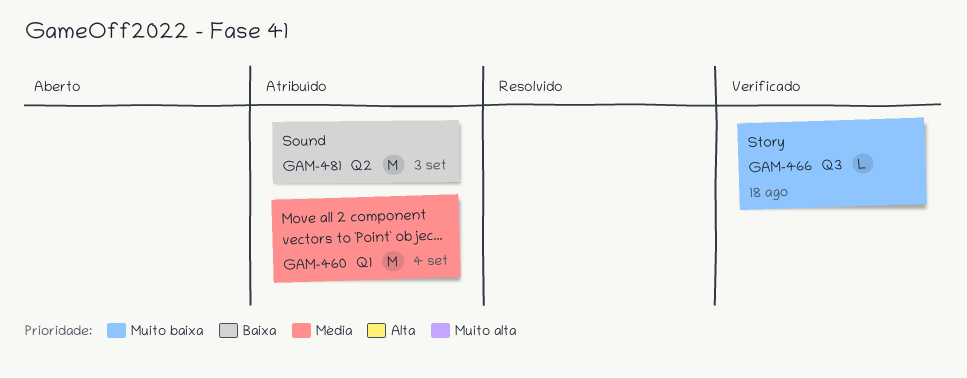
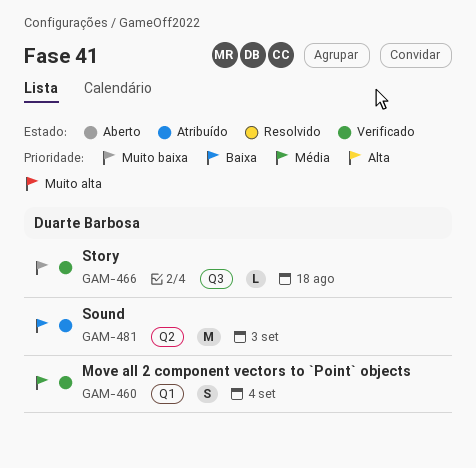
GAM-460, status: Atribuído -> Verificado
GAM-460, estimate: M -> S

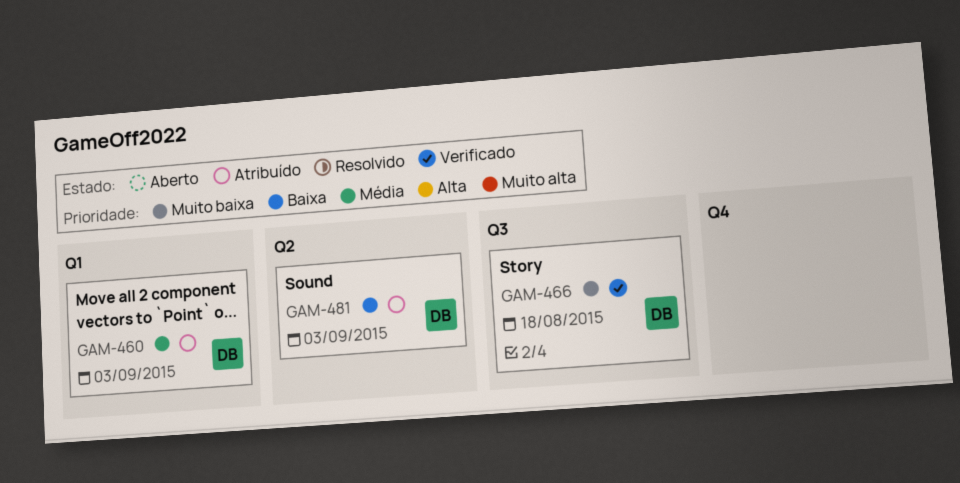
GAM-460, status: Verificado -> Atribuído
GAM-460, due: Sep 4 -> Sep 3

